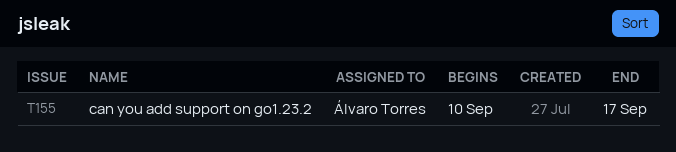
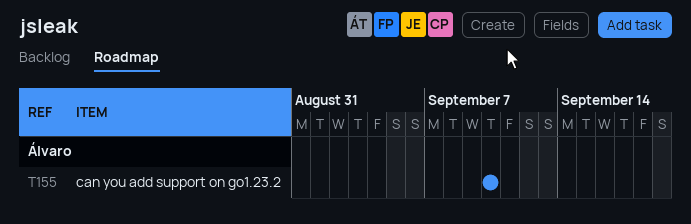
T155, due: Sep 17 -> Sep 10

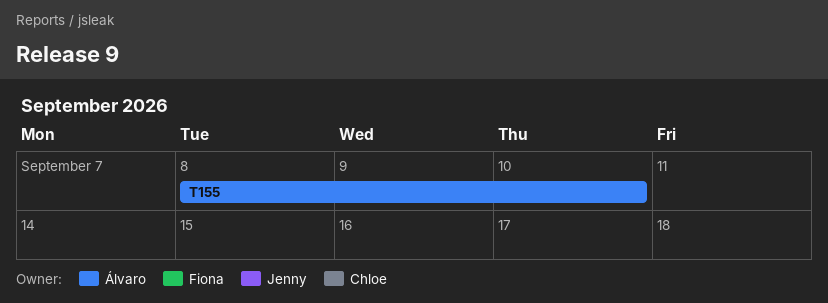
T155, start: Sep 10 -> Sep 8

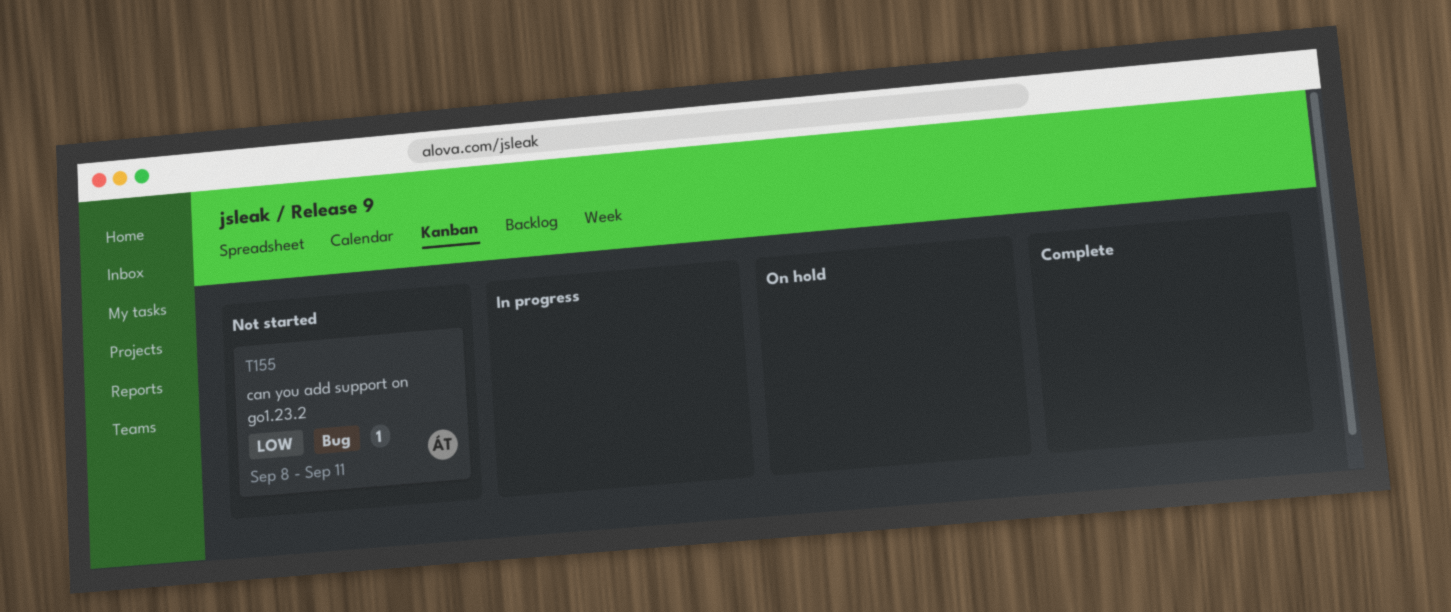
T155, due: Sep 10 -> Sep 11

